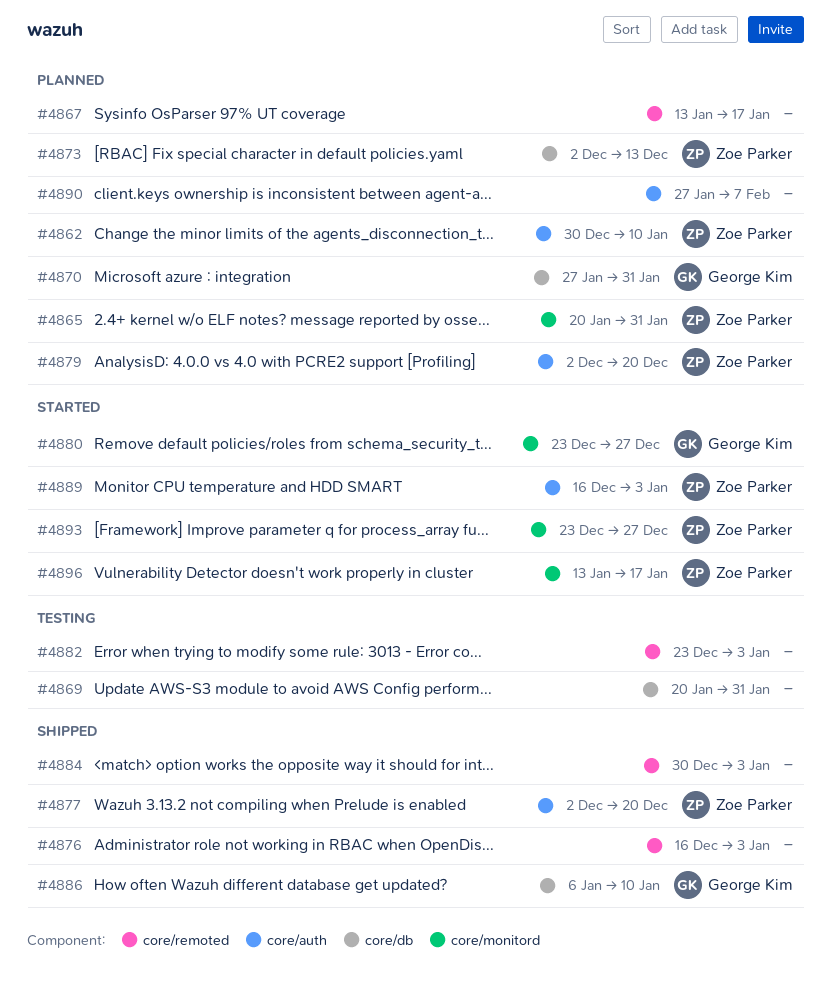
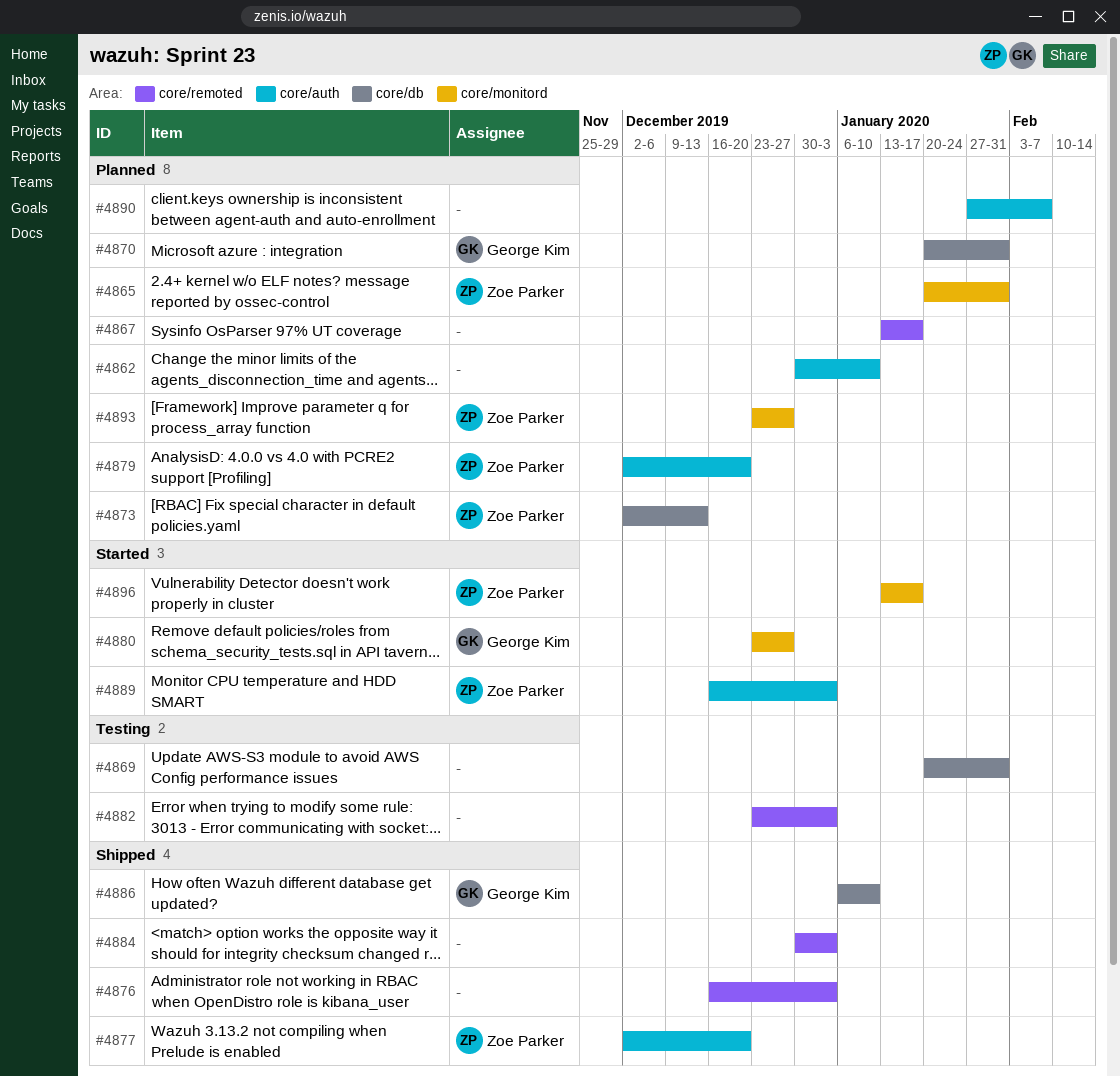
#4862, owner: Zoe Parker -> none
#4870, start: Jan 27 -> Jan 20
#4893, status: Started -> Planned

